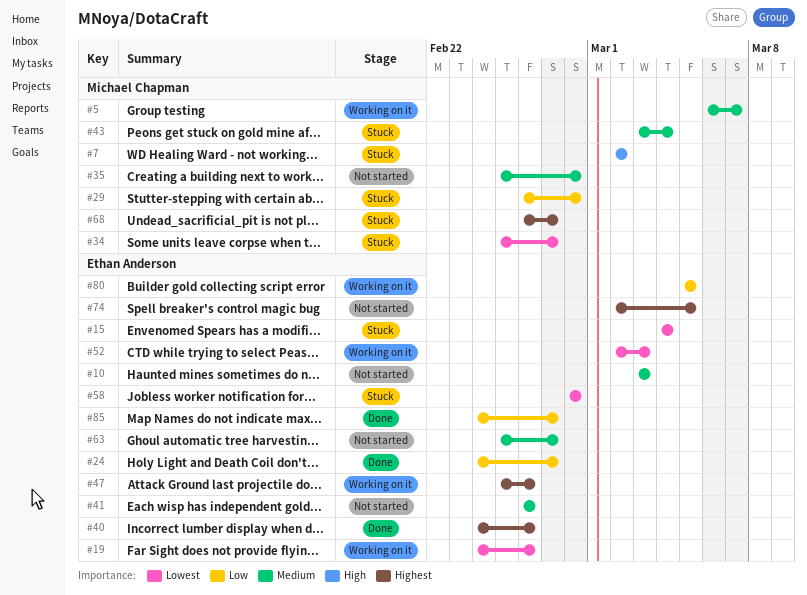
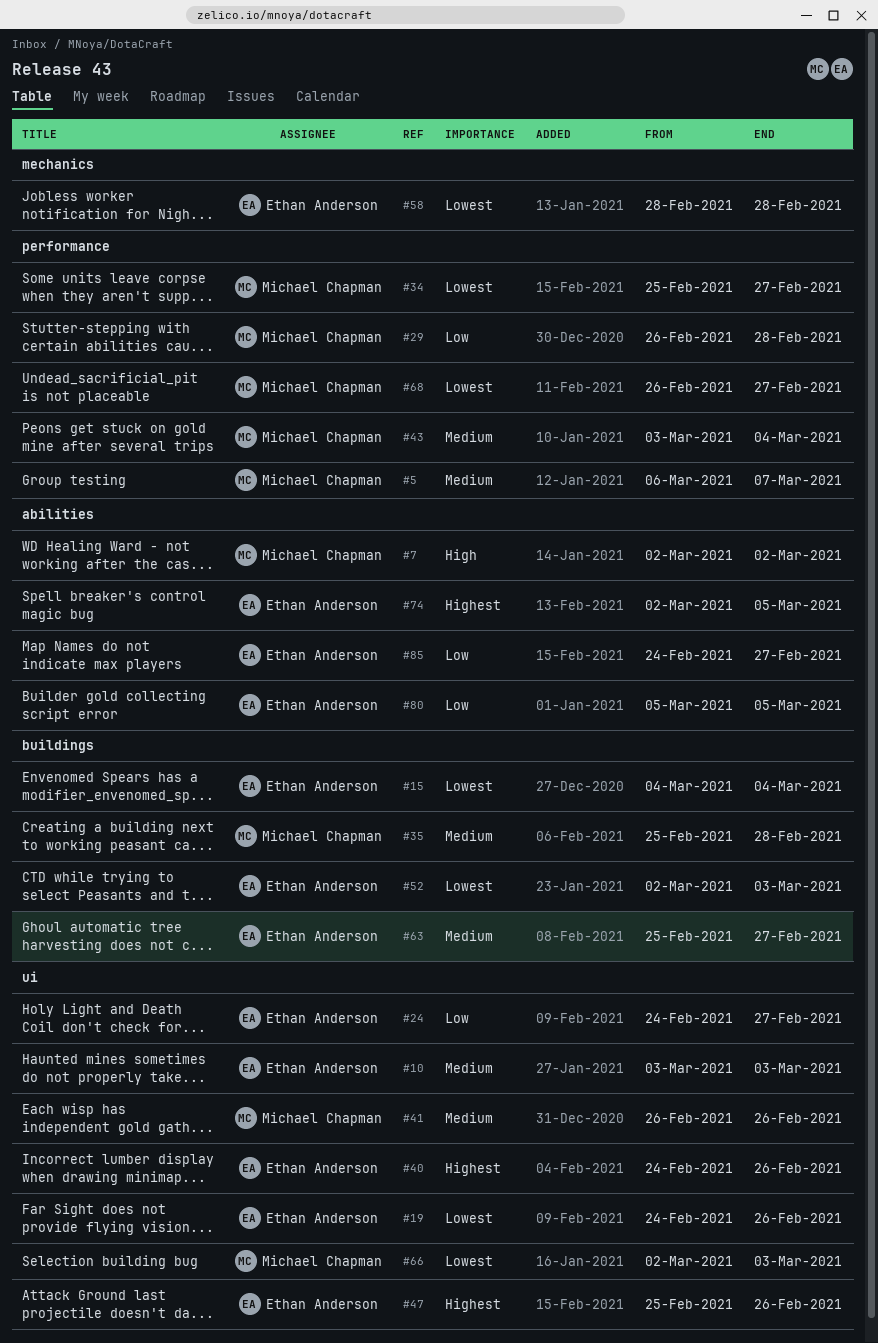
#41, owner: Ethan Anderson -> Michael Chapman
#66: none -> present
#68, priority: Highest -> Lowest

